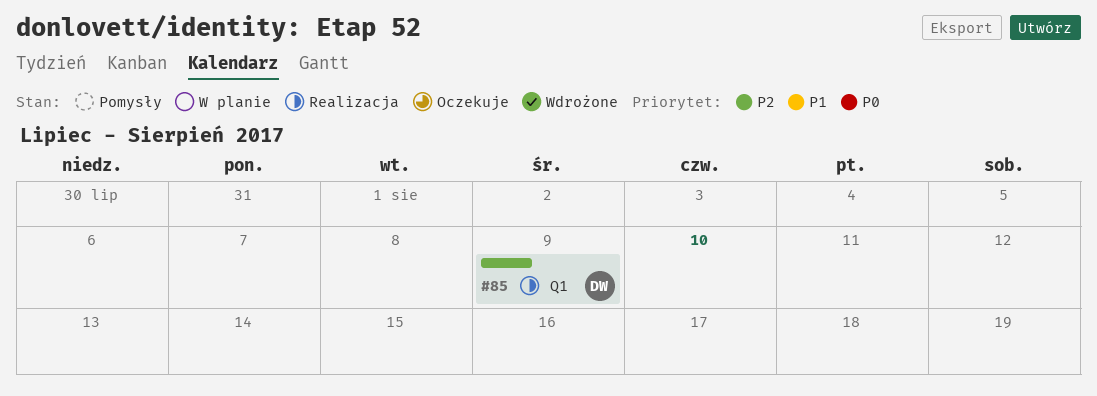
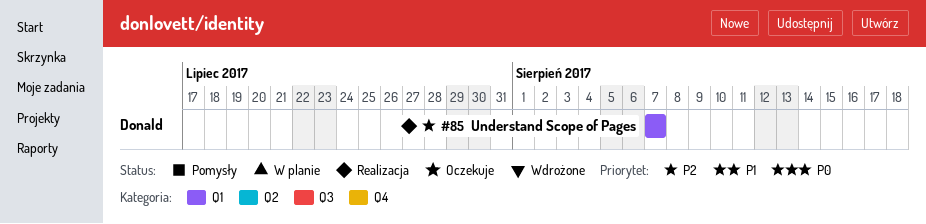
#85, due: Aug 9 -> Aug 7

